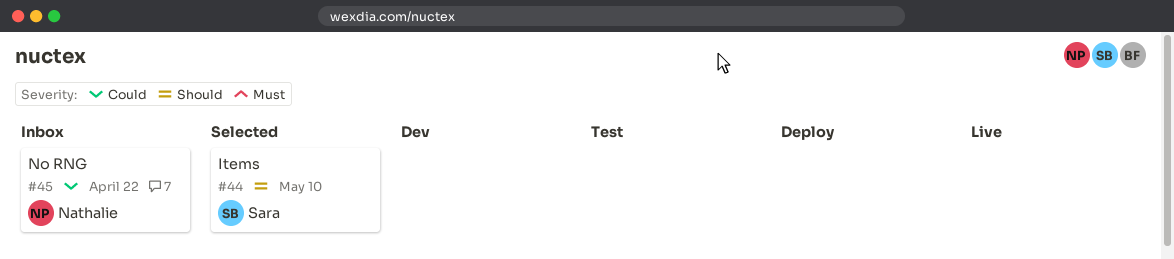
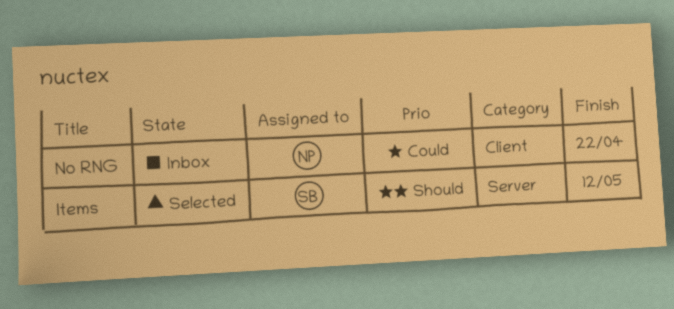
Items, due: May 10 -> May 12

